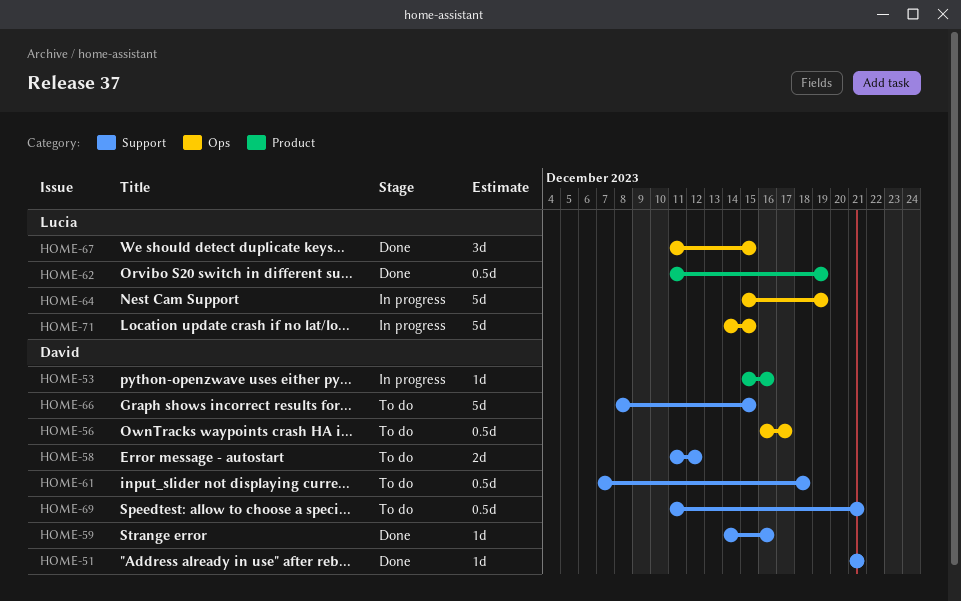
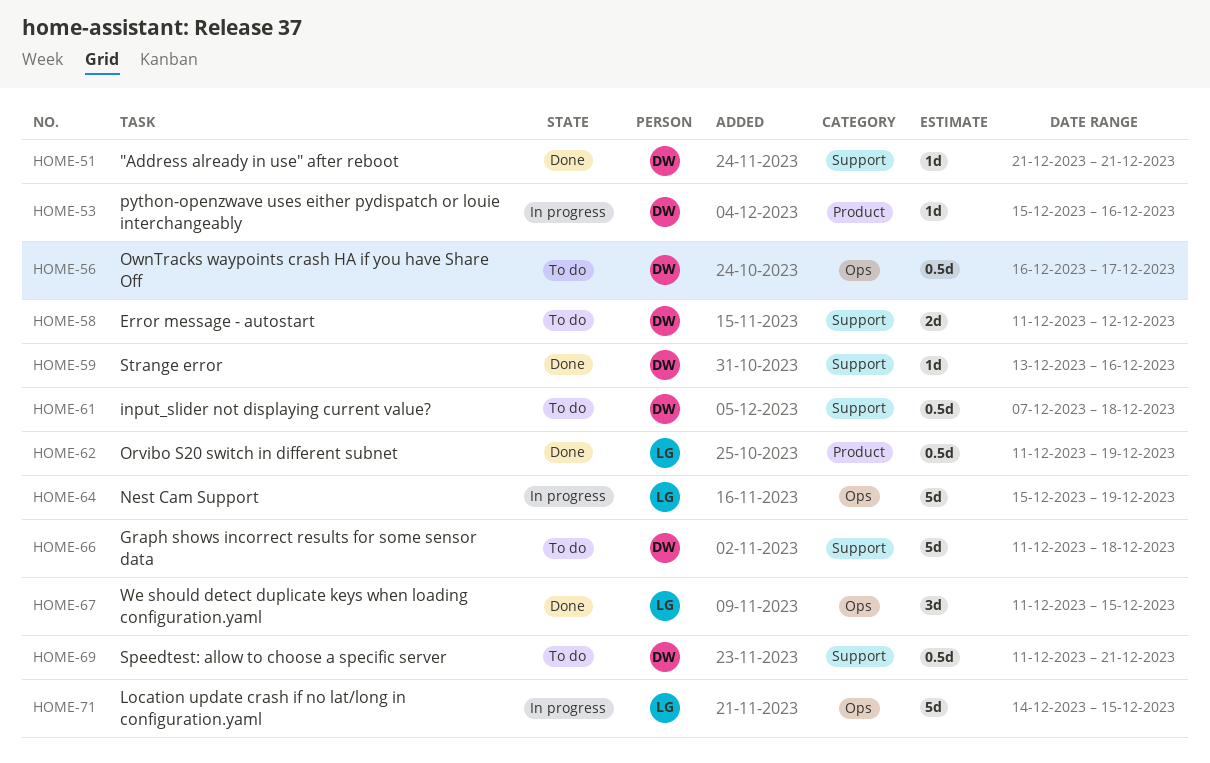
HOME-59, start: Dec 14 -> Dec 13
HOME-66, start: Dec 8 -> Dec 11
HOME-66, due: Dec 15 -> Dec 18

